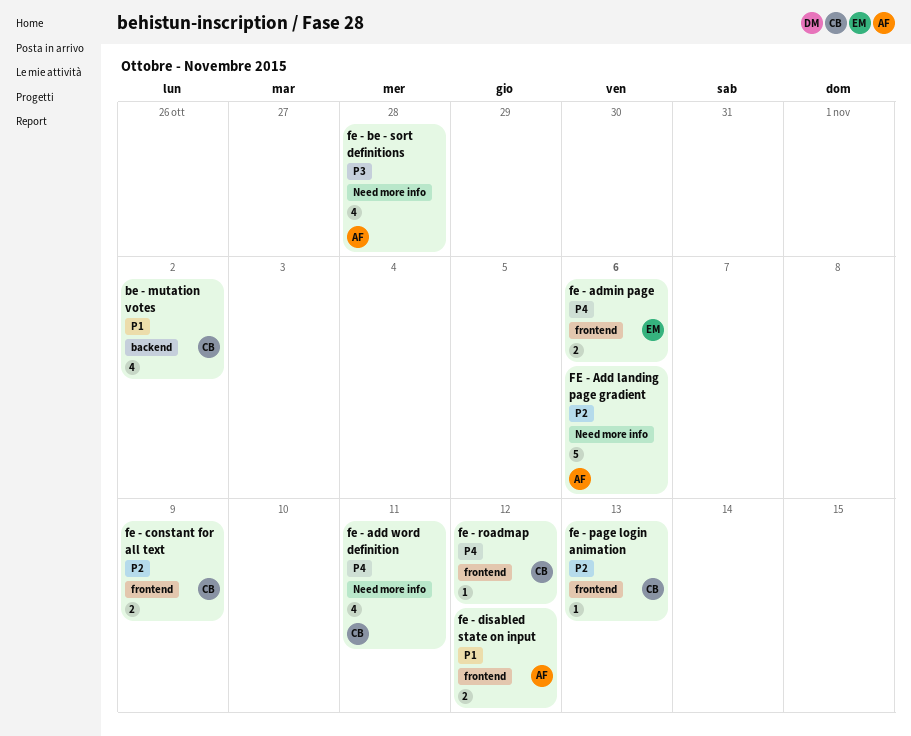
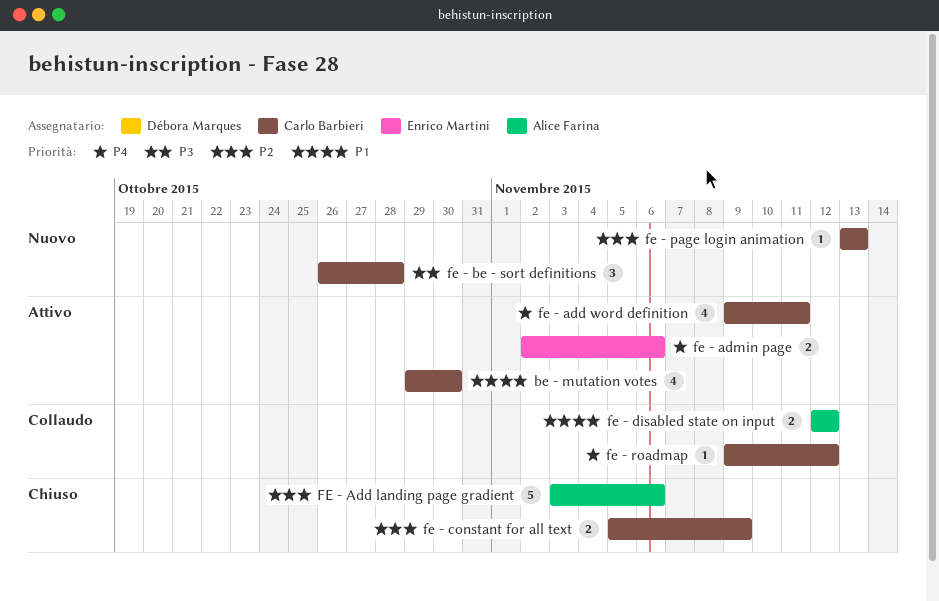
be - mutation votes, due: Nov 2 -> Oct 30
fe - be - sort definitions, owner: Alice Farina -> Carlo Barbieri
fe - be - sort definitions, estimate: 4 -> 3

